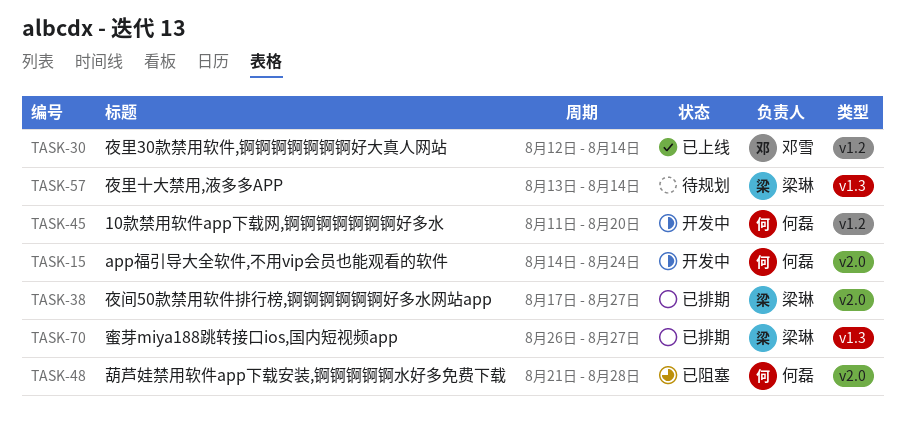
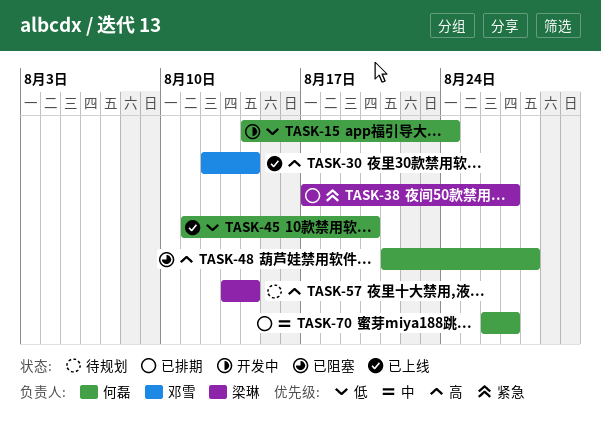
TASK-45, status: 开发中 -> 已上线
TASK-70, owner: 梁琳 -> 何磊

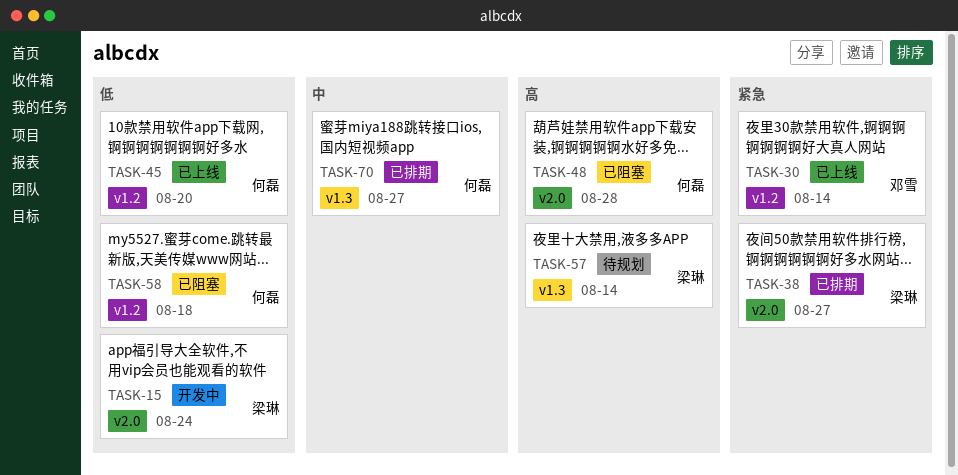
TASK-15, owner: 何磊 -> 梁琳
TASK-30, priority: 高 -> 紧急
TASK-58: none -> present

